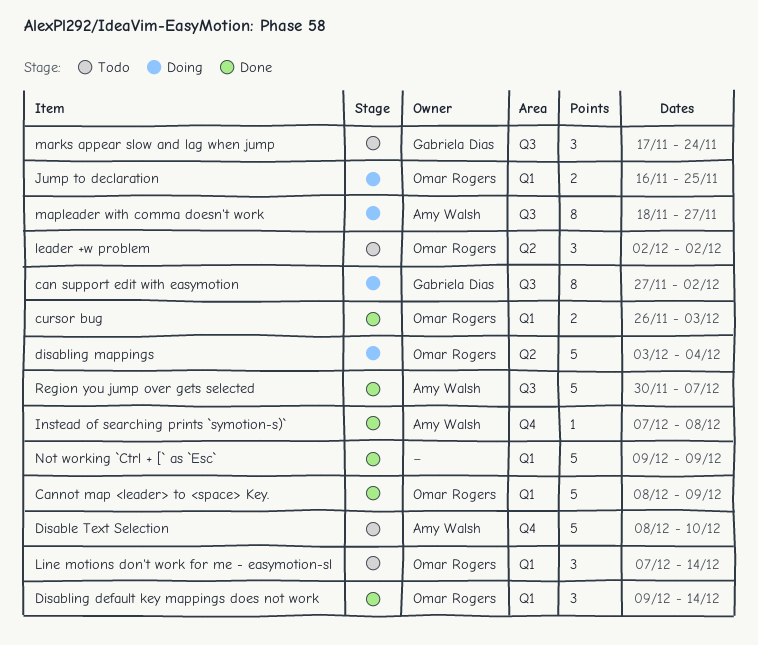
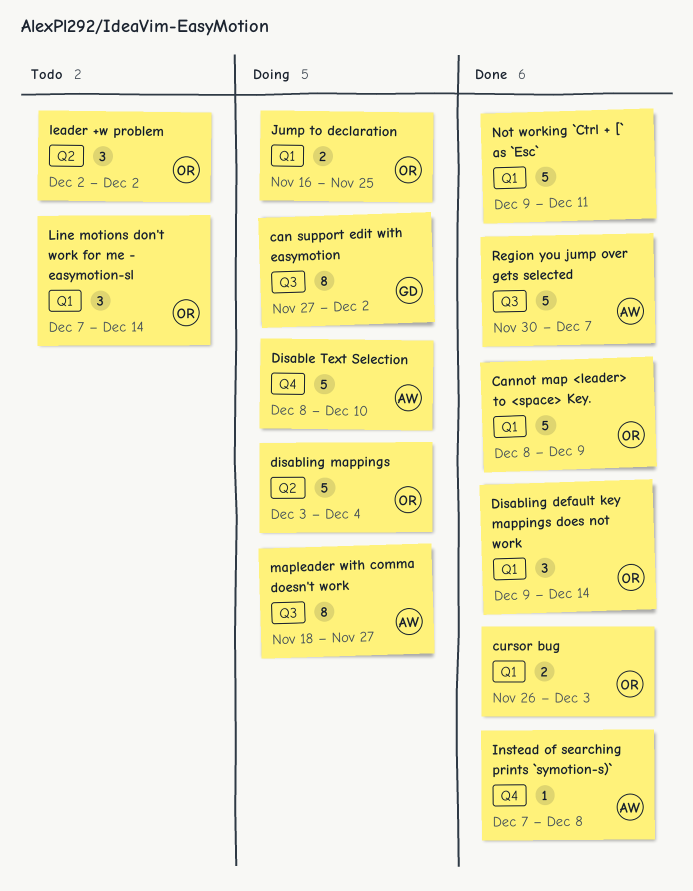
Disable Text Selection, status: Todo -> Doing
marks appear slow and lag when jump: present -> none
Not working `Ctrl + [` as `Esc`, due: Dec 9 -> Dec 11

